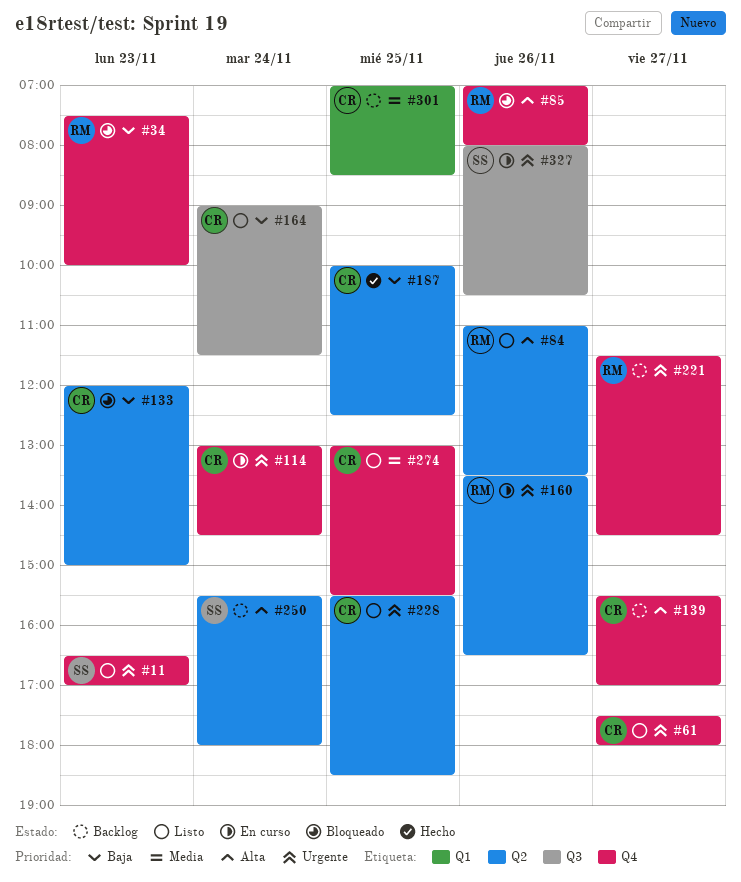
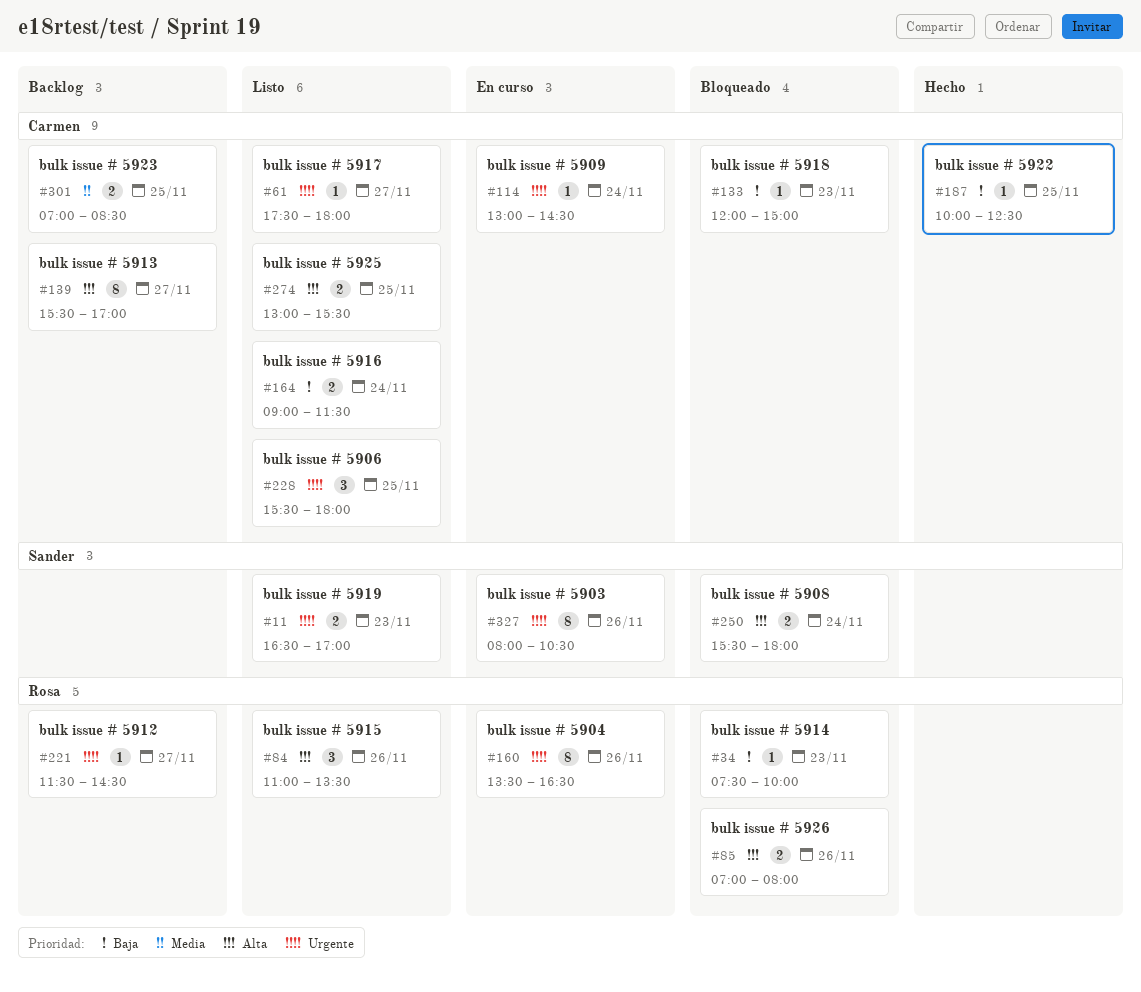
#228, ends: 18:30 -> 18:00
#250, status: Backlog -> Bloqueado
#274, priority: Media -> Alta

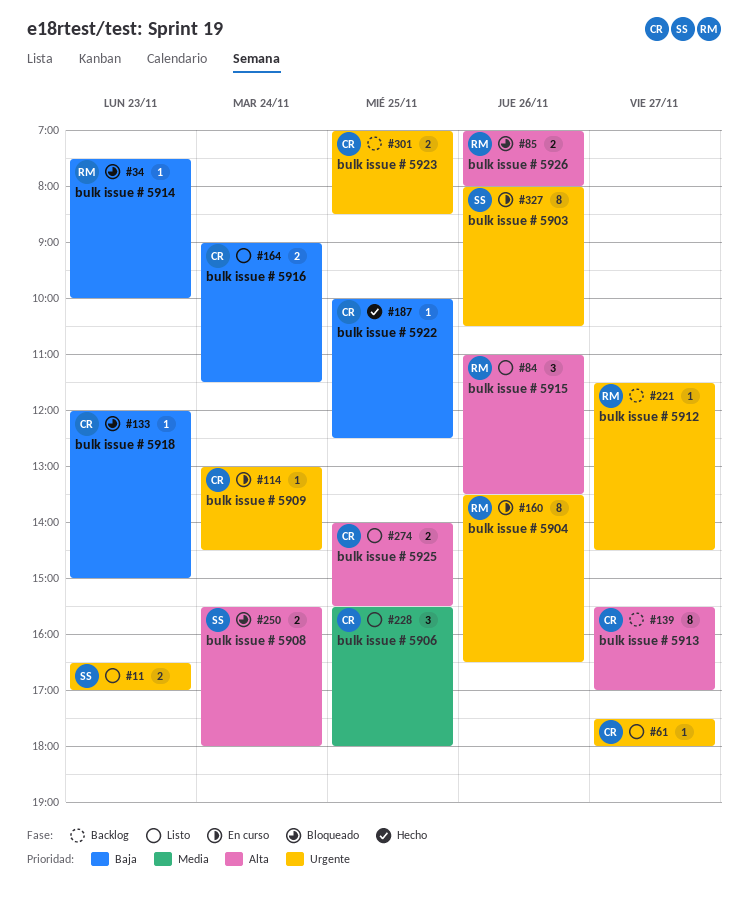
#228, priority: Urgente -> Media
#274, begins: 13:00 -> 14:00
#301, priority: Media -> Urgente

